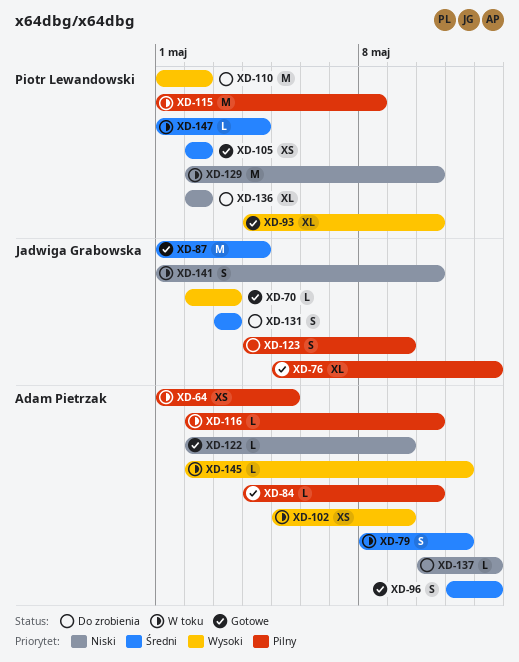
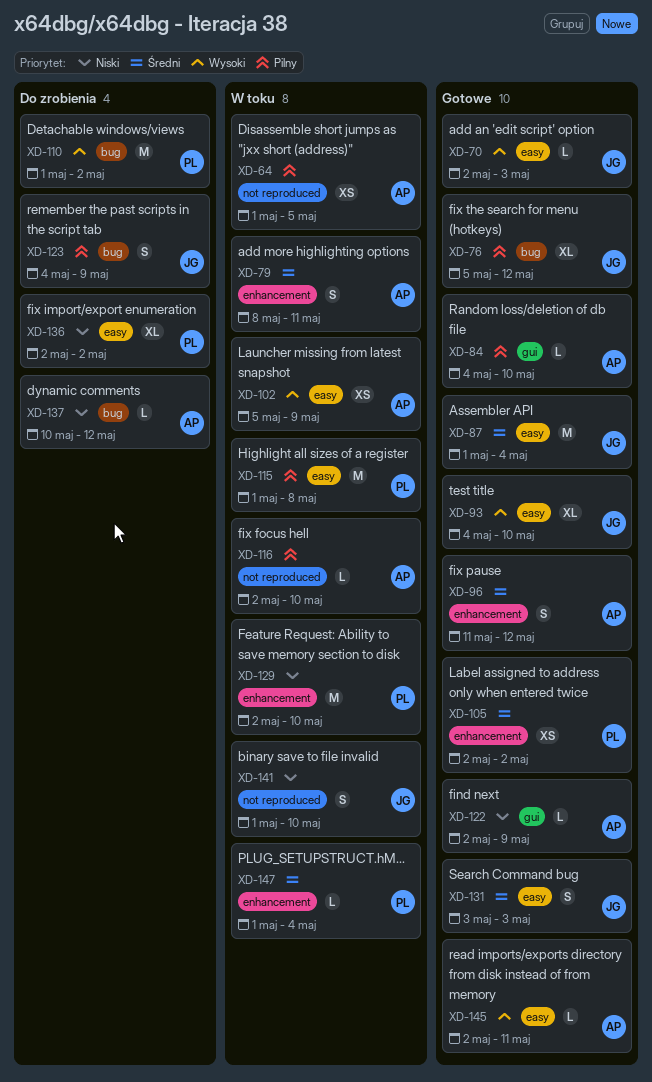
XD-93, owner: Piotr Lewandowski -> Jadwiga Grabowska
XD-131, status: Do zrobienia -> Gotowe
XD-145, status: W toku -> Gotowe

